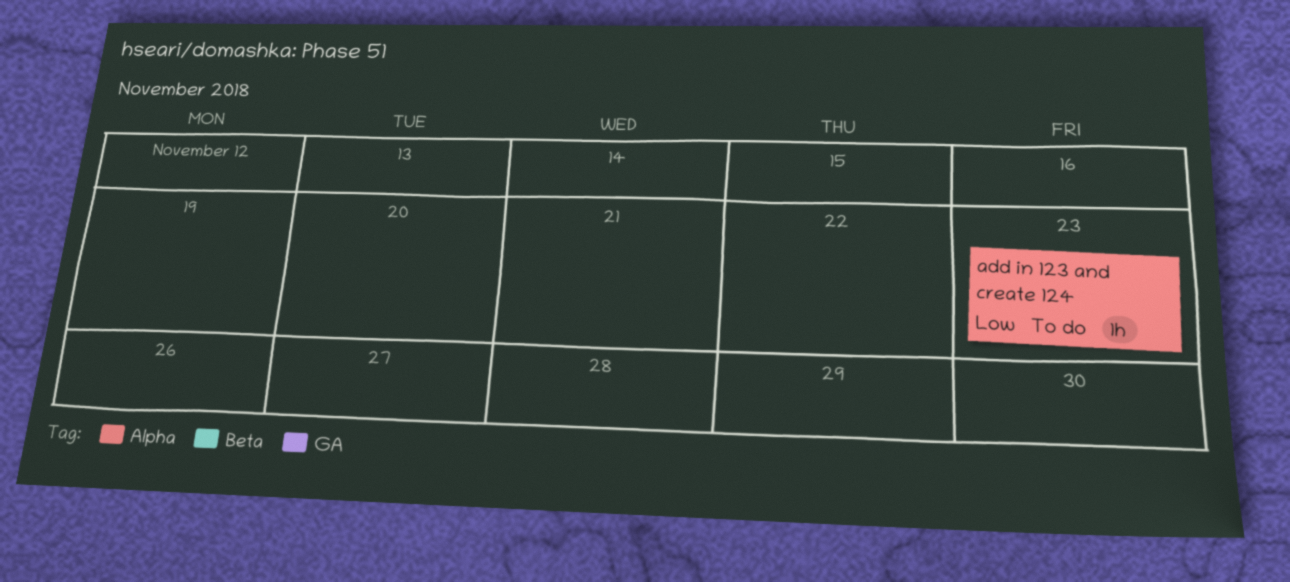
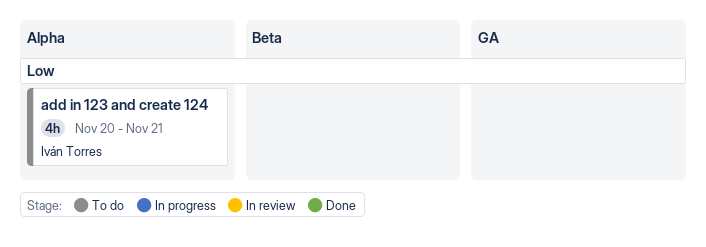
add in 123 and create 124, estimate: 1h -> 4h
add in 123 and create 124, due: Nov 23 -> Nov 21

